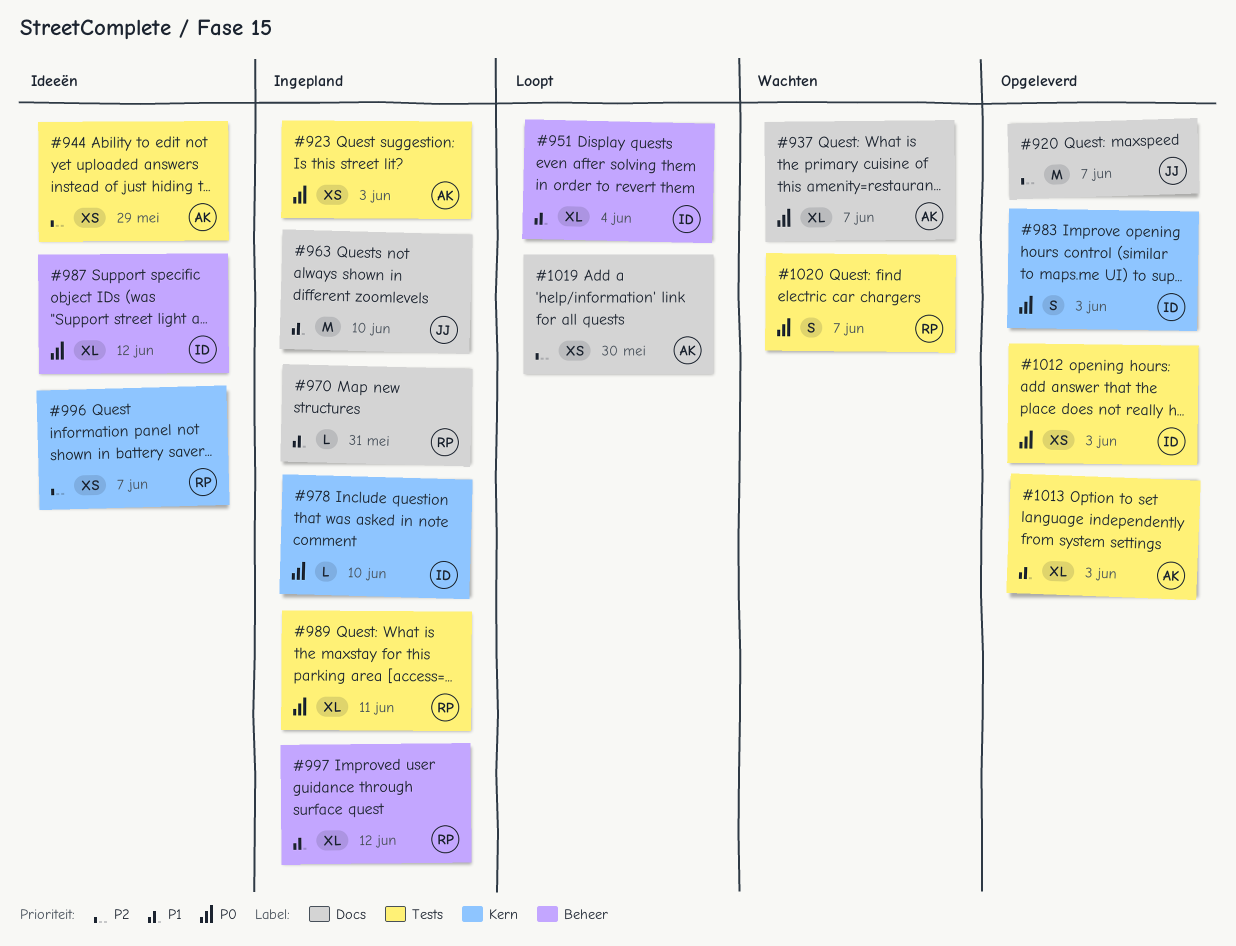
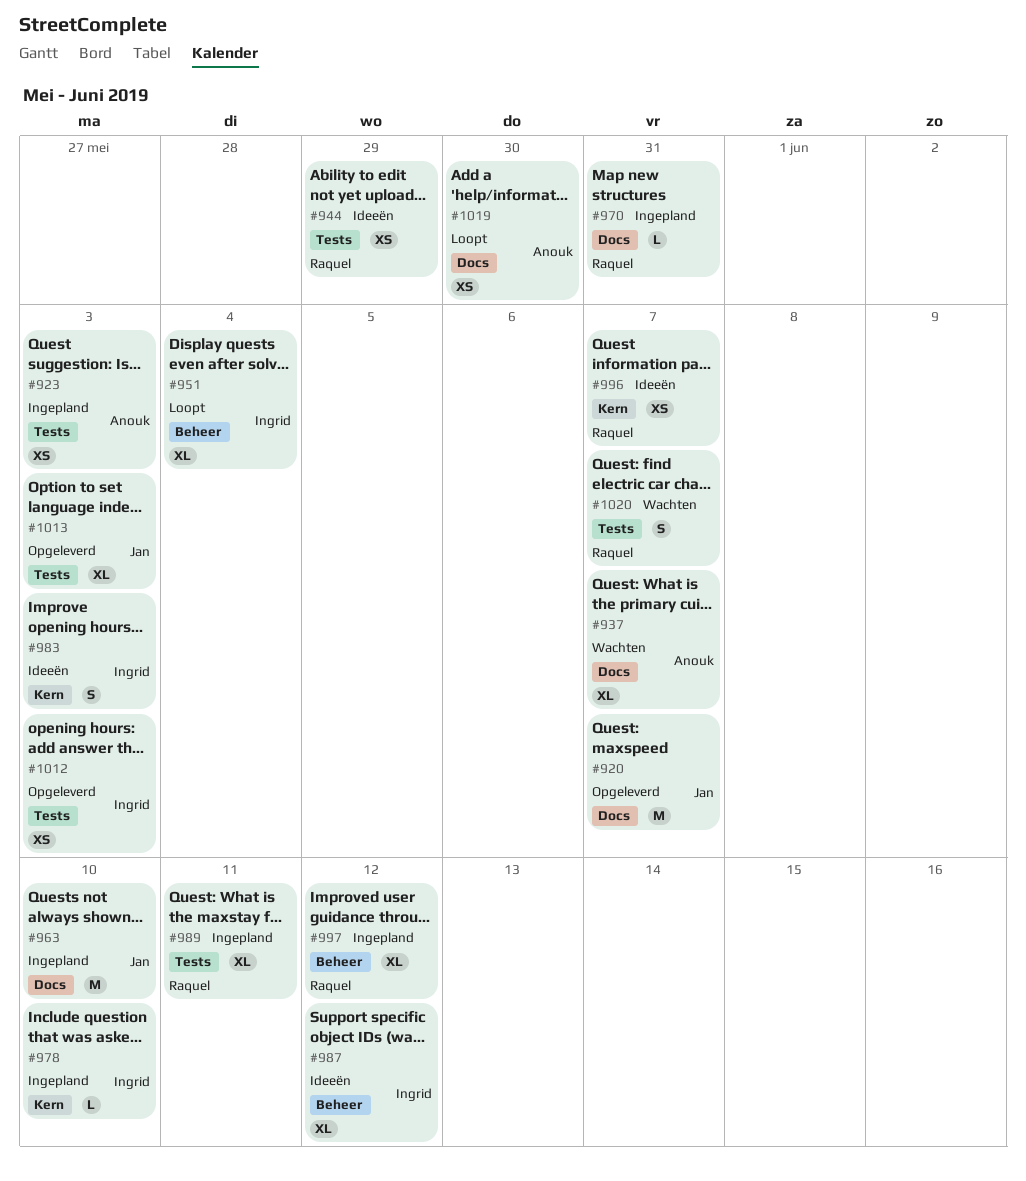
#944, owner: Anouk -> Raquel
#983, status: Opgeleverd -> Ideeën
#1013, owner: Anouk -> Jan

